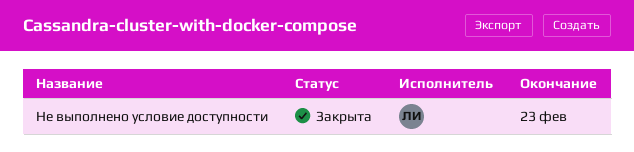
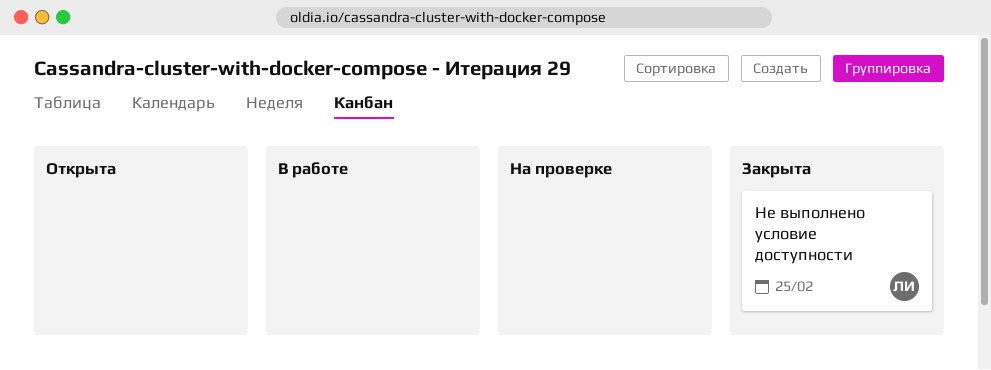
Не выполнено условие доступности, due: Feb 23 -> Feb 25

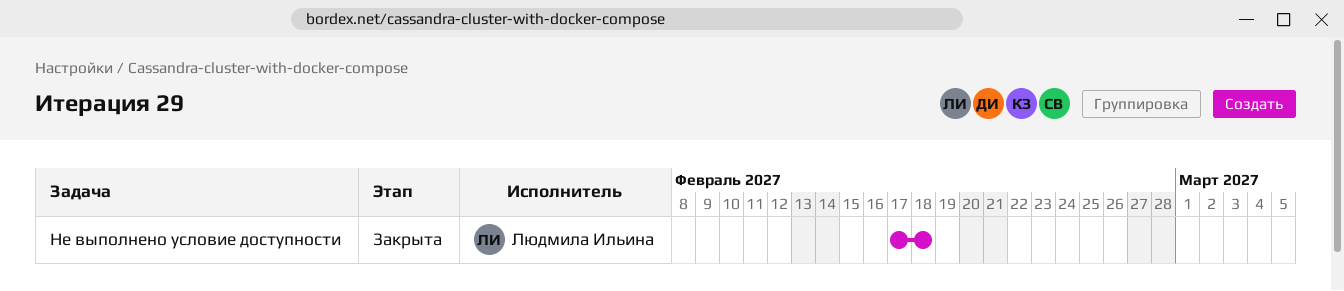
Не выполнено условие доступности, due: Feb 25 -> Feb 18

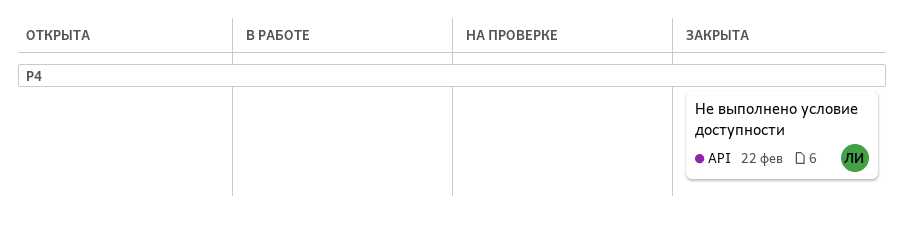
Не выполнено условие доступности, due: Feb 18 -> Feb 22

